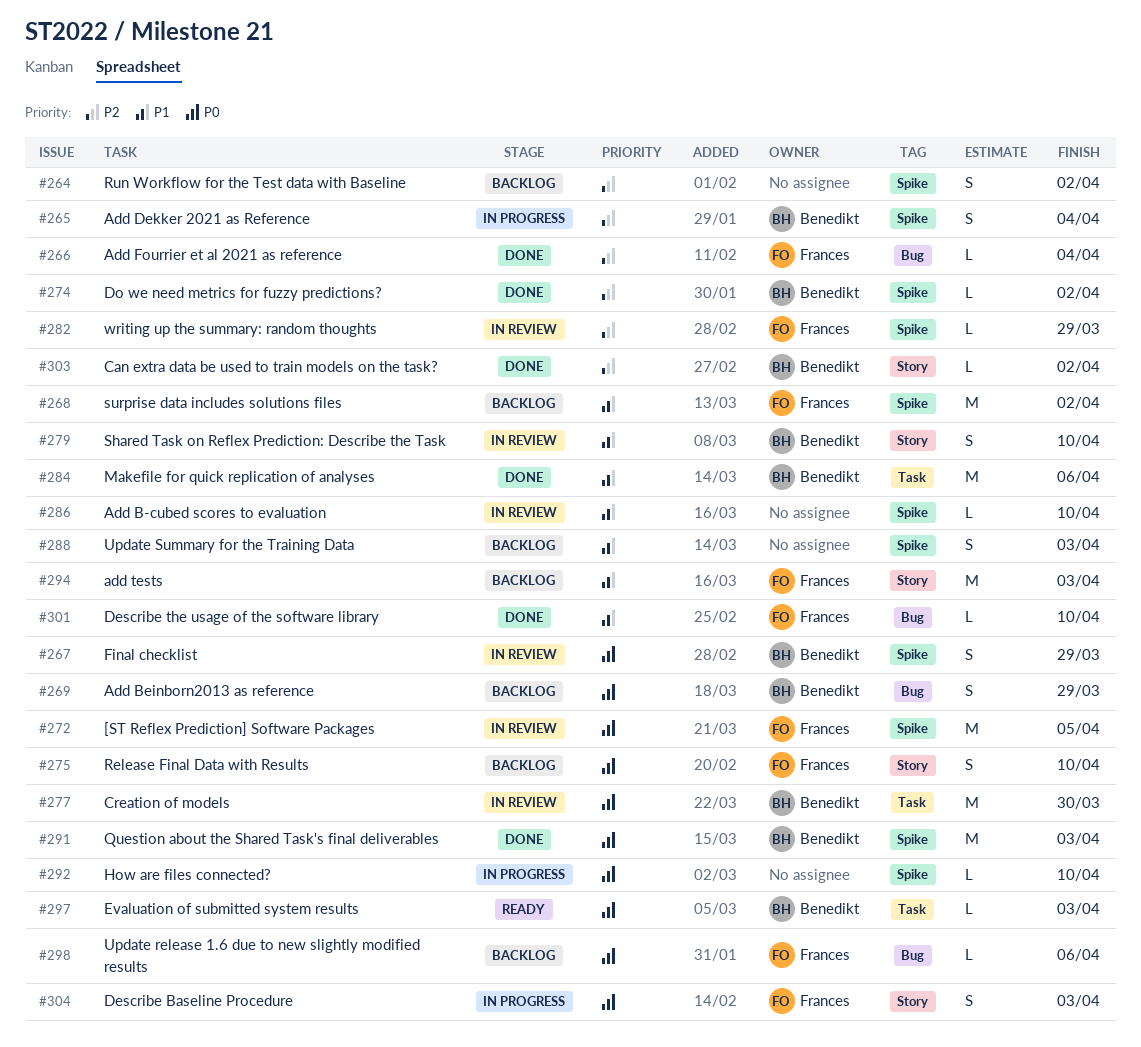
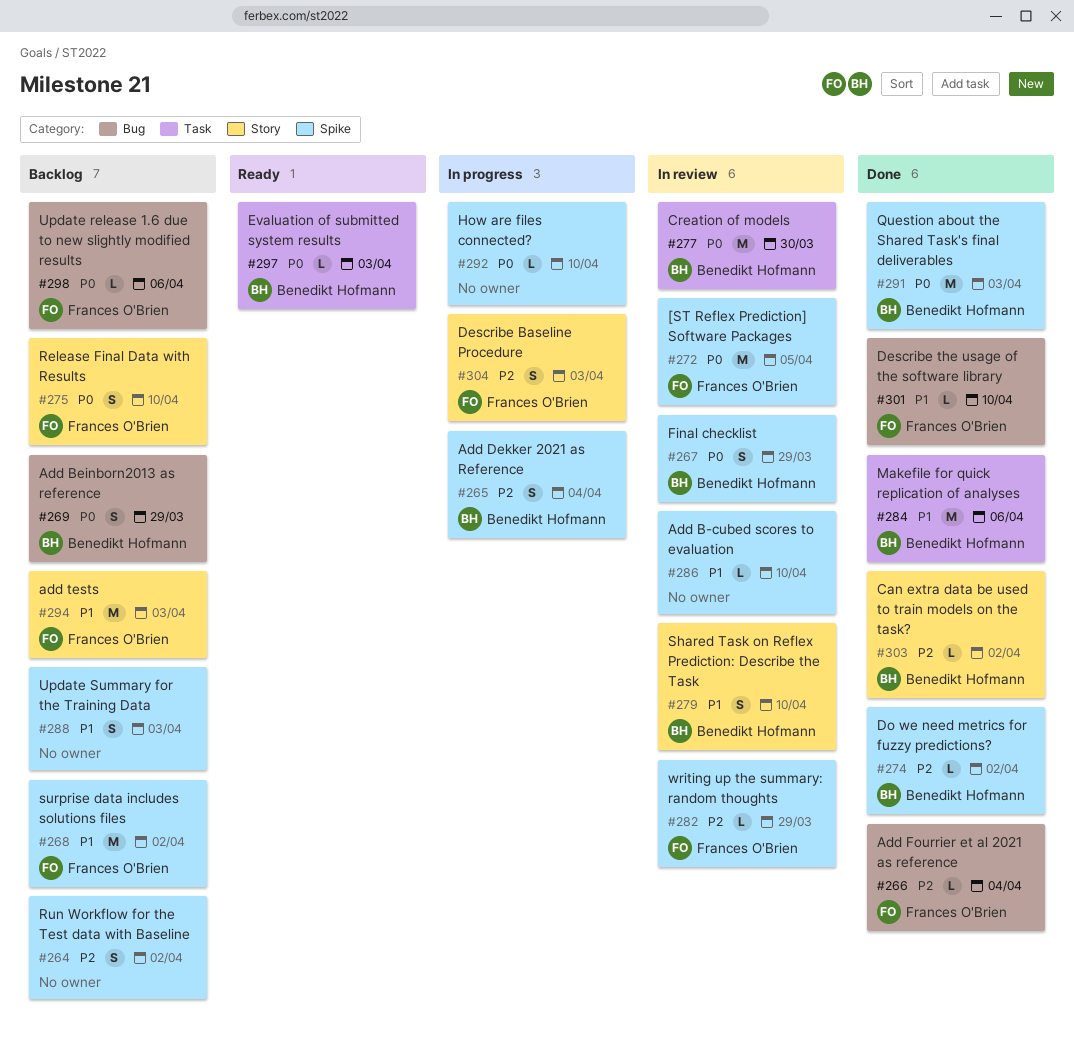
#304, priority: P0 -> P2

